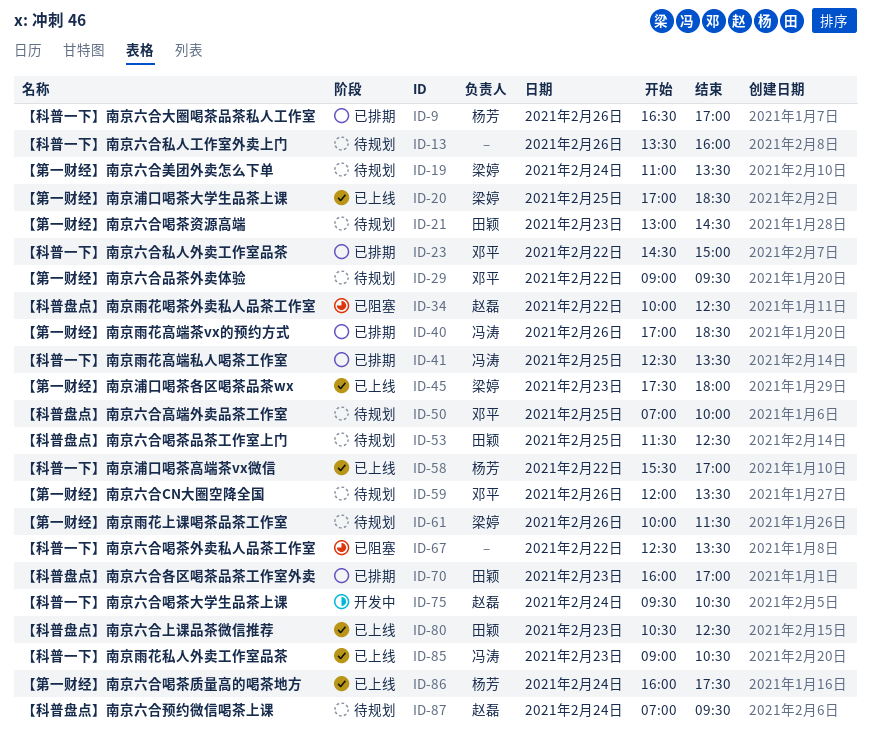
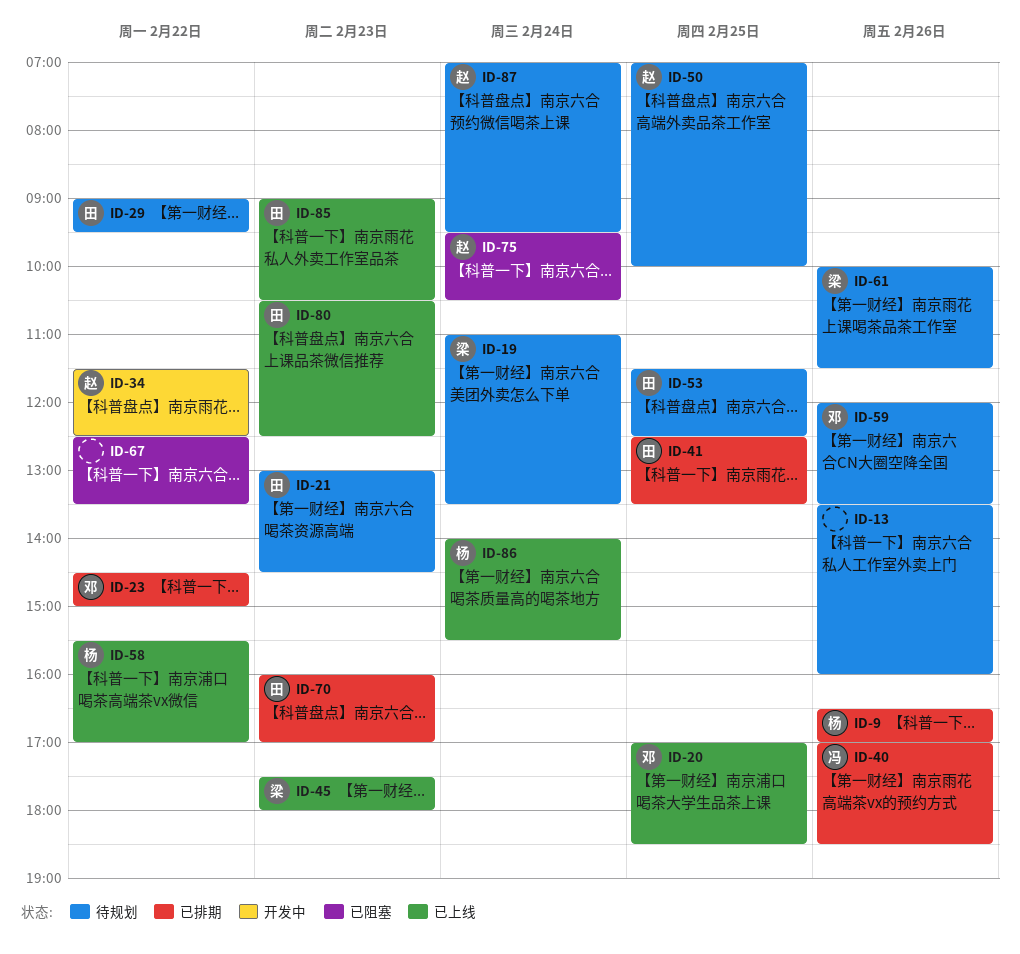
ID-20, owner: 梁婷 -> 邓平
ID-29, owner: 邓平 -> 田颖
ID-34, status: 已阻塞 -> 开发中
ID-34, begins: 10:00 -> 11:30
ID-41, owner: 冯涛 -> 田颖
ID-50, owner: 邓平 -> 赵磊
ID-75, status: 开发中 -> 已阻塞
ID-85, owner: 冯涛 -> 田颖
ID-86, begins: 16:00 -> 14:00
ID-86, ends: 17:30 -> 15:30

